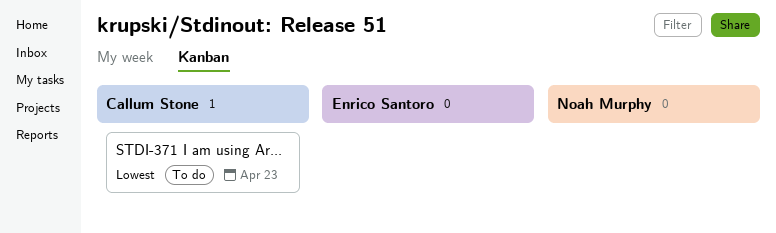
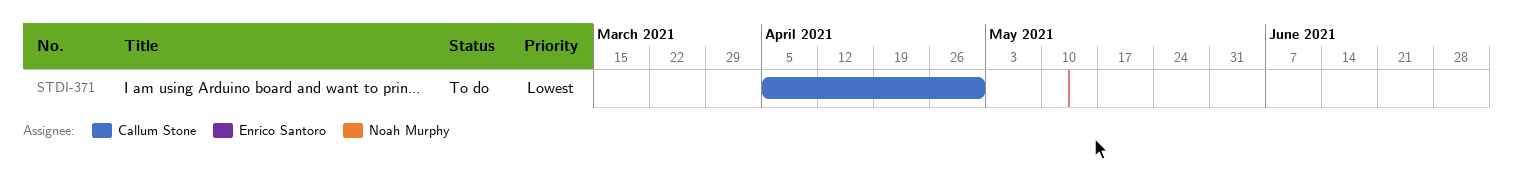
STDI-371, due: Apr 23 -> Apr 30

